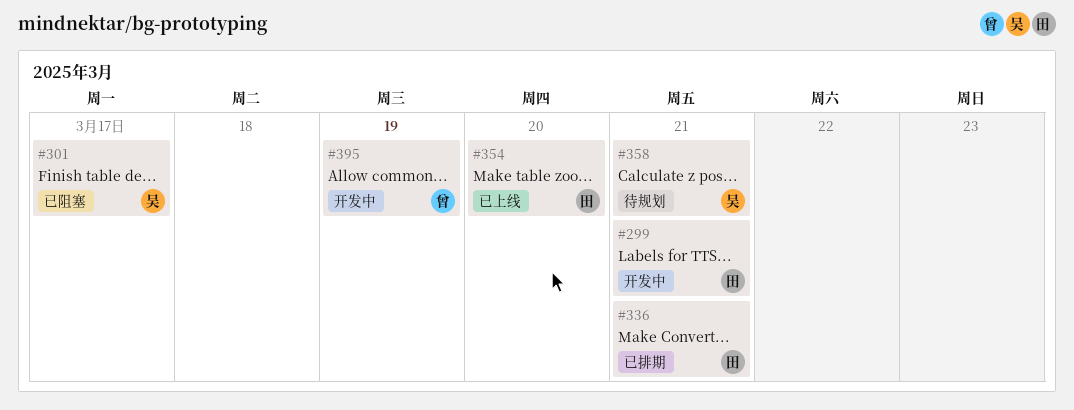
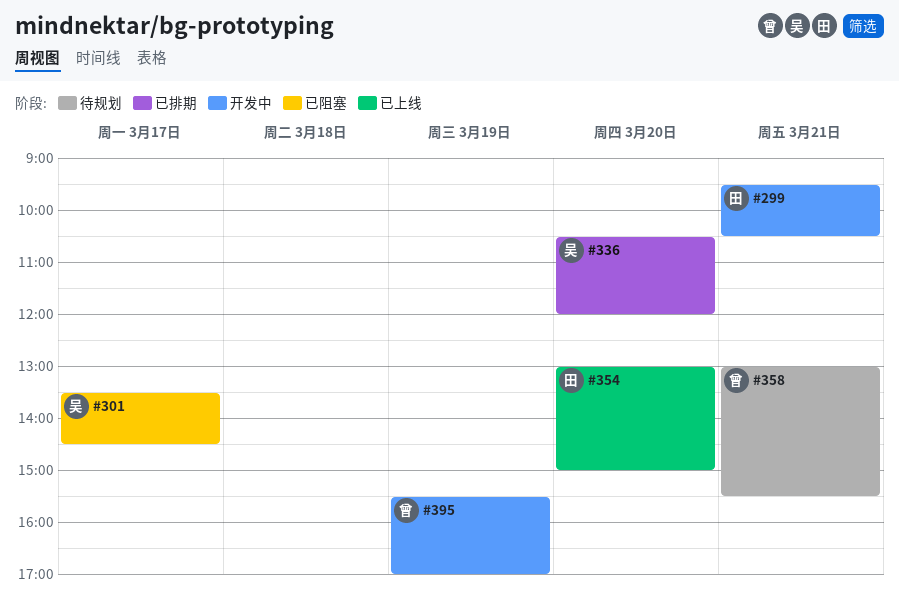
#336, owner: 田 -> 吴
#336, day: Mar 21 -> Mar 20
#358, owner: 吴 -> 曾

